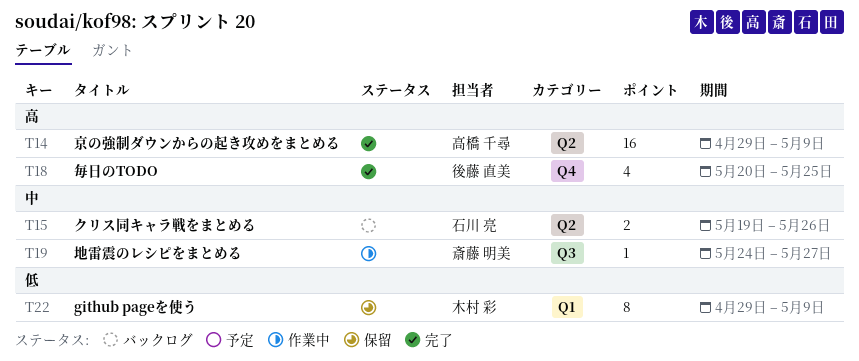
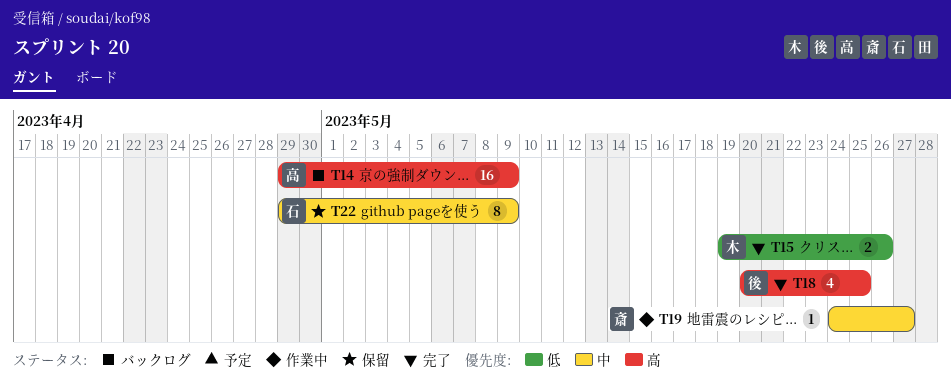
T14, status: 完了 -> バックログ
T15, status: バックログ -> 完了
T15, owner: 石川 亮 -> 木村 彩
T15, priority: 中 -> 低
T22, owner: 木村 彩 -> 石川 亮
T22, priority: 低 -> 中

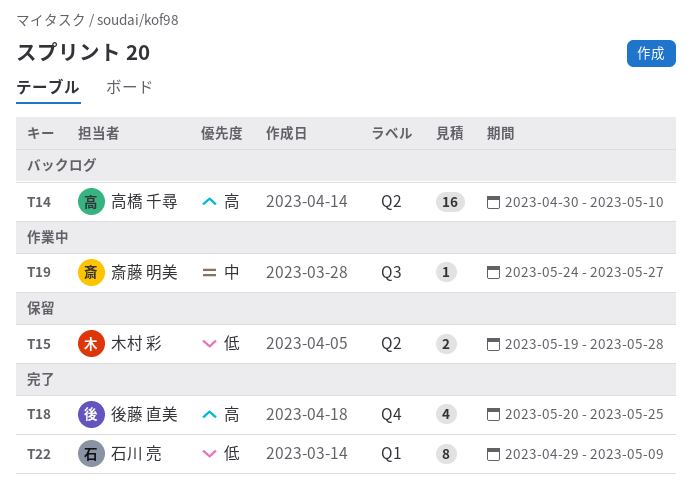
T14, start: Apr 29 -> Apr 30
T14, due: May 9 -> May 10
T15, status: 完了 -> 保留
T15, due: May 26 -> May 28
T22, status: 保留 -> 完了
T22, priority: 中 -> 低

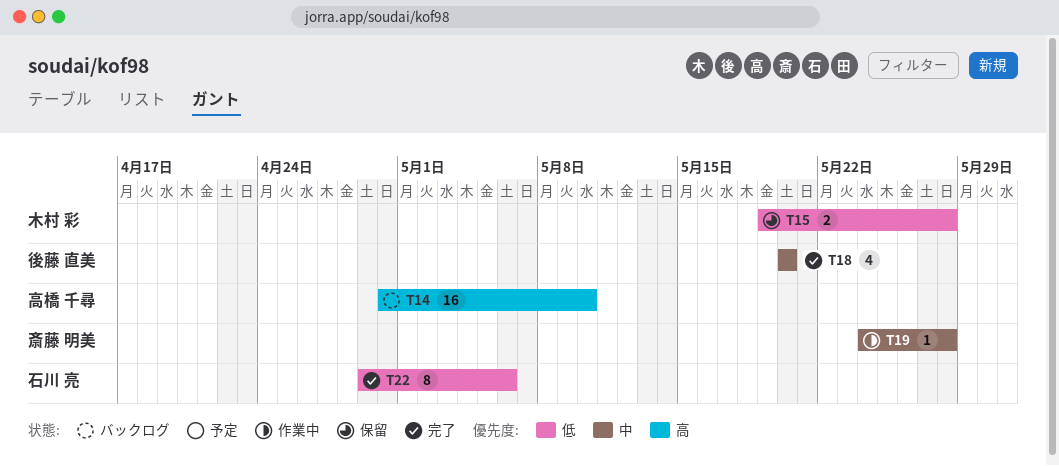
T18, priority: 高 -> 中
T18, due: May 25 -> May 20
T19, due: May 27 -> May 28
T22, due: May 9 -> May 6

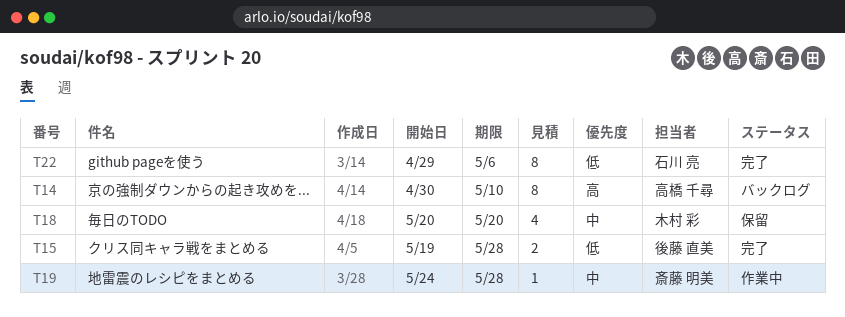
T14, estimate: 16 -> 8
T15, status: 保留 -> 完了
T15, owner: 木村 彩 -> 後藤 直美
T18, status: 完了 -> 保留
T18, owner: 後藤 直美 -> 木村 彩

